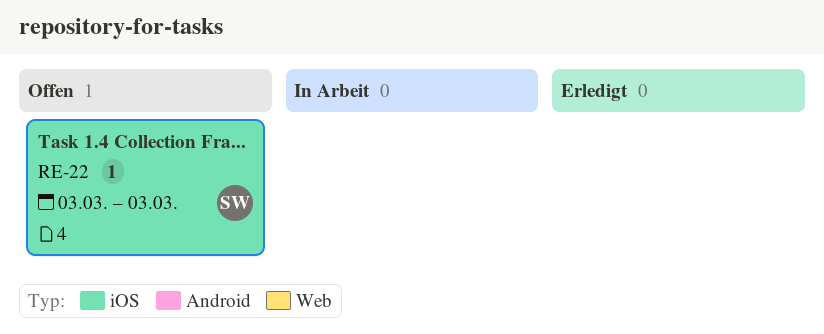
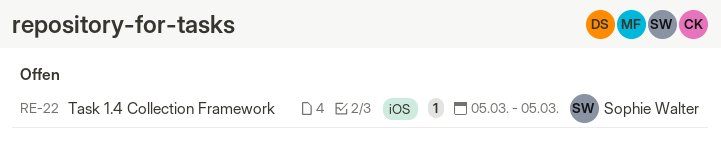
RE-22, start: Mar 3 -> Mar 5
RE-22, due: Mar 3 -> Mar 5

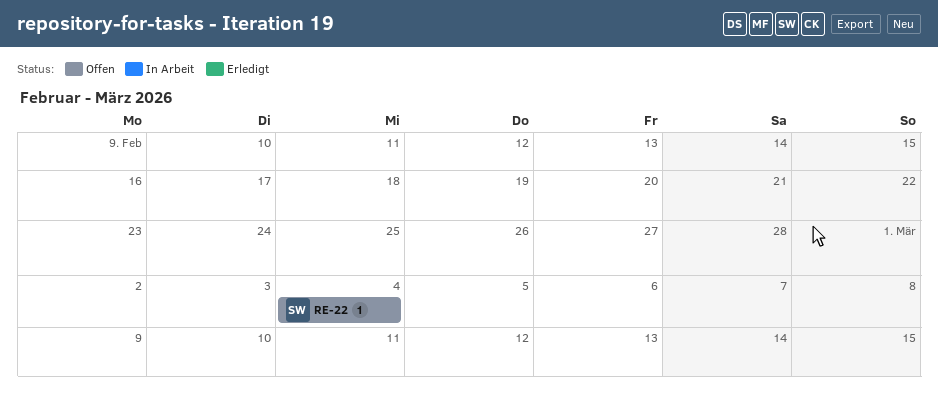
RE-22, start: Mar 5 -> Mar 4
RE-22, due: Mar 5 -> Mar 4

